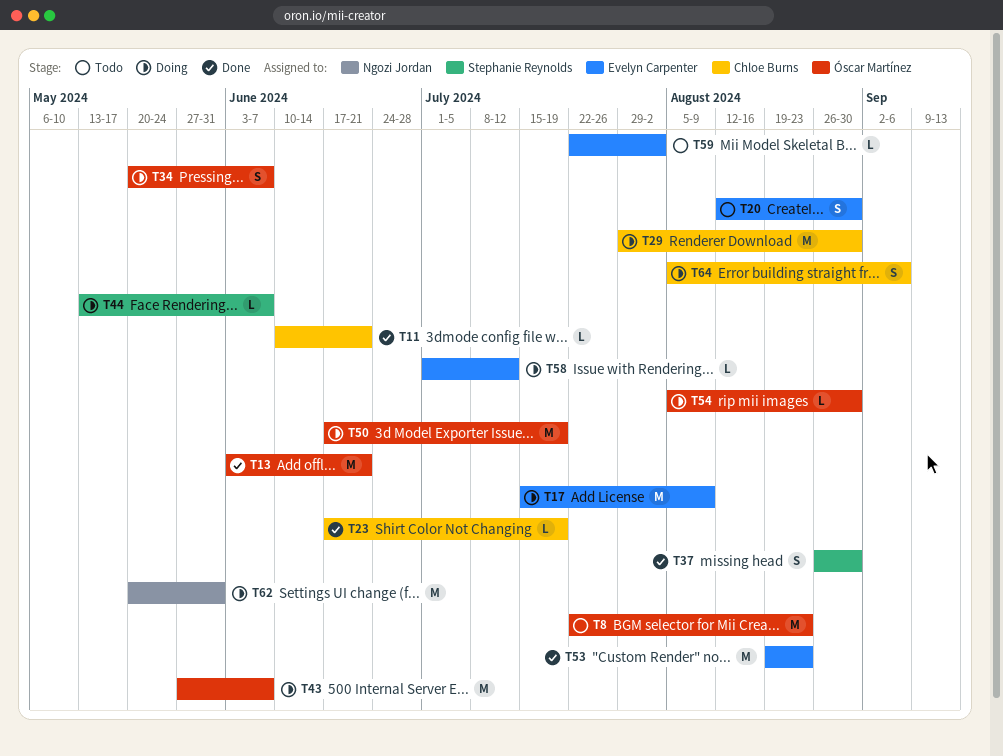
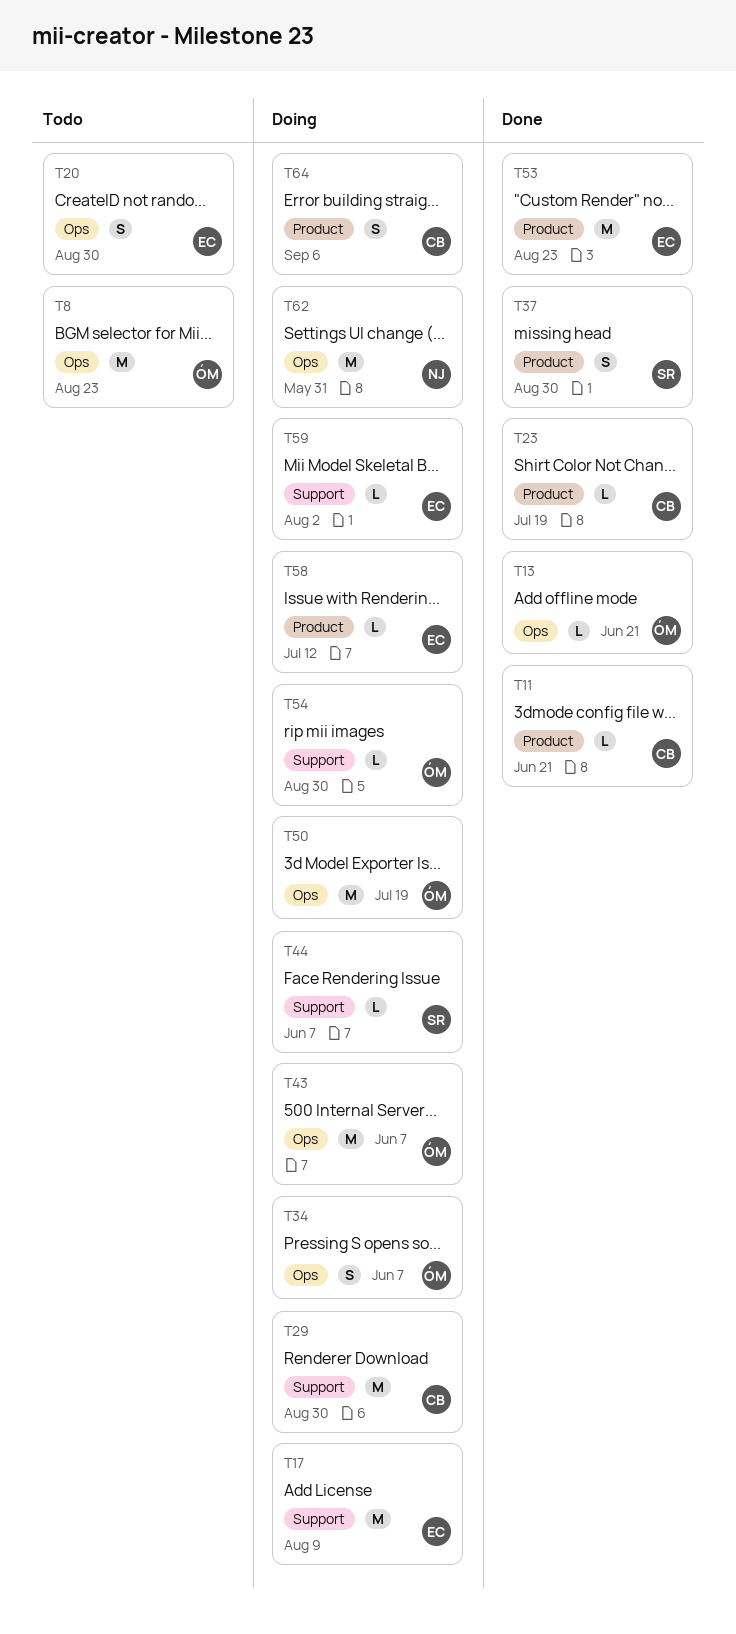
T13, estimate: M -> L
T59, status: Todo -> Doing

